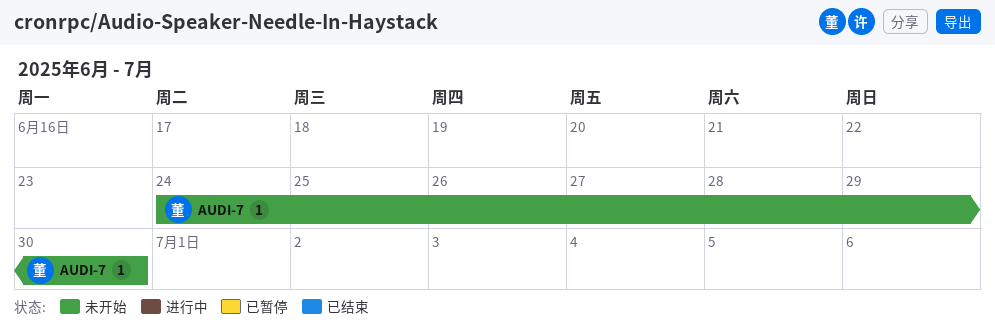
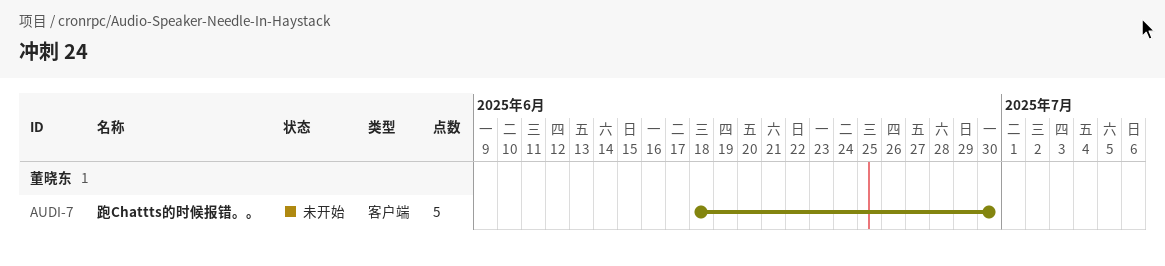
AUDI-7, estimate: 1 -> 5
AUDI-7, start: Jun 24 -> Jun 18

